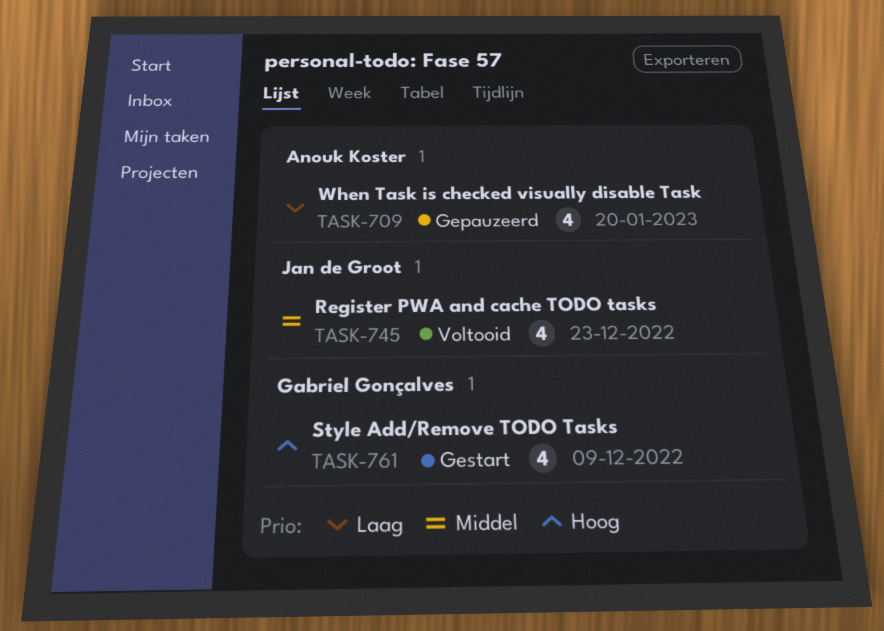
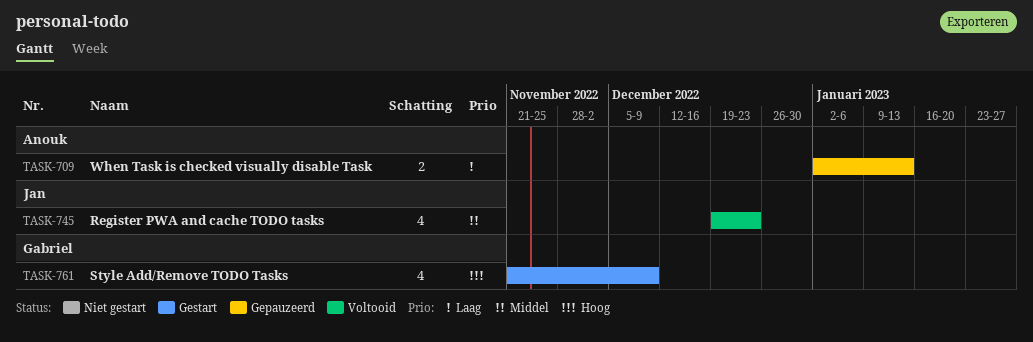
TASK-709, estimate: 4 -> 2
TASK-709, due: Jan 20 -> Jan 13

